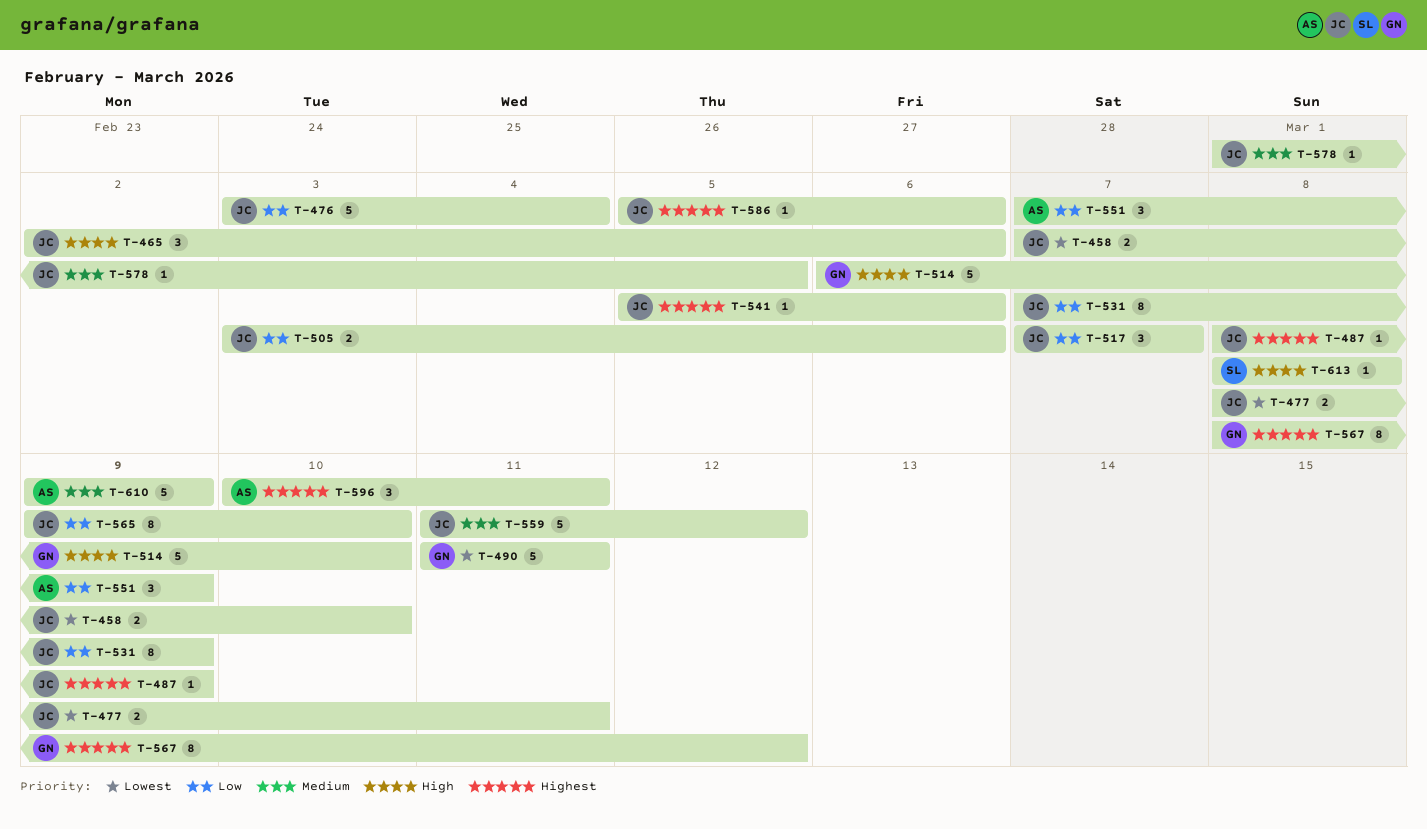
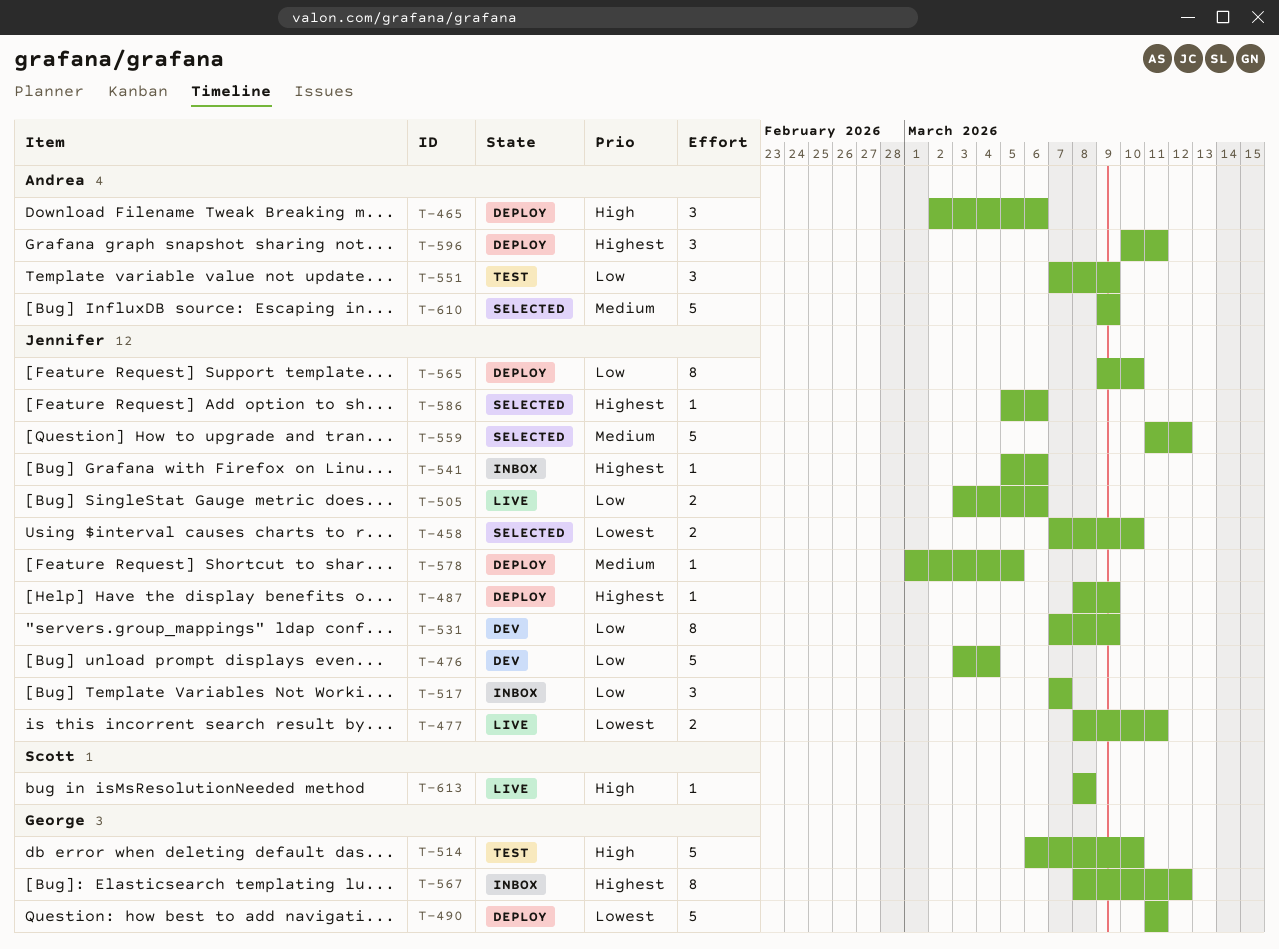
T-465, owner: Jennifer -> Andrea

